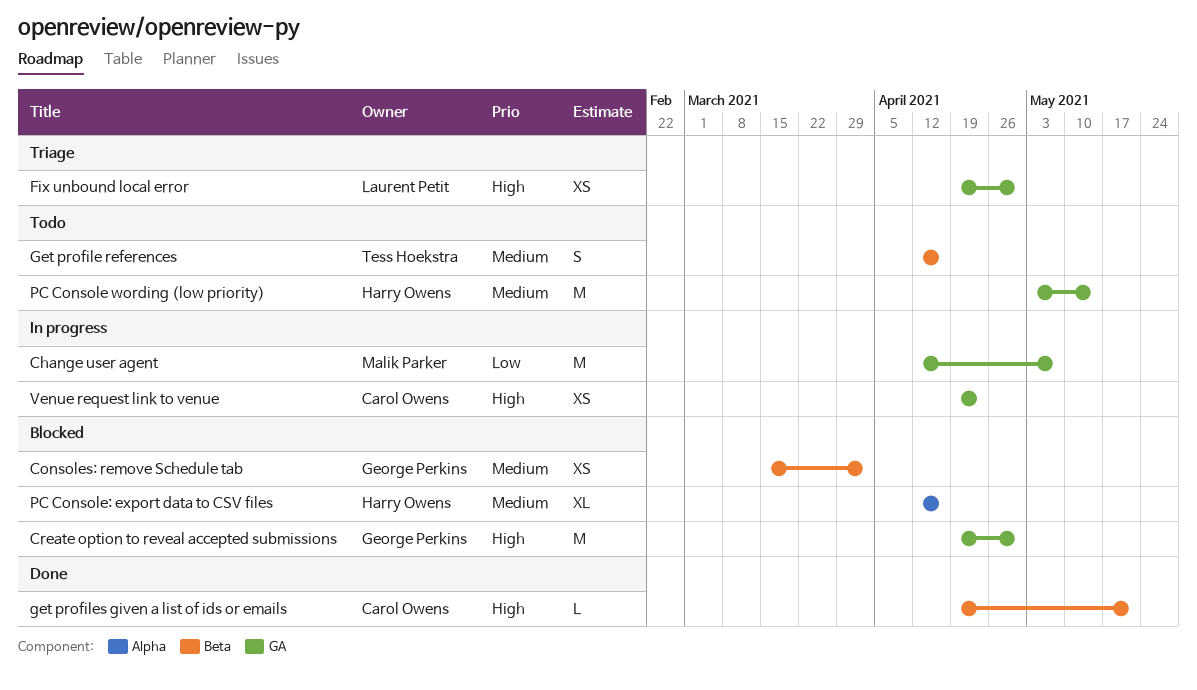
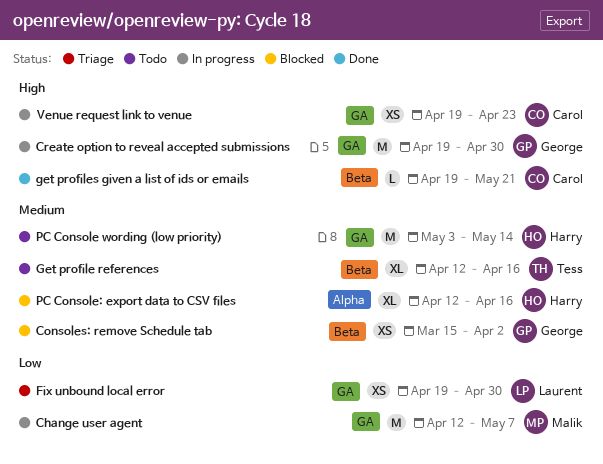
Create option to reveal accepted submissions, status: Blocked -> In progress
Fix unbound local error, priority: High -> Low
Get profile references, estimate: S -> XL

